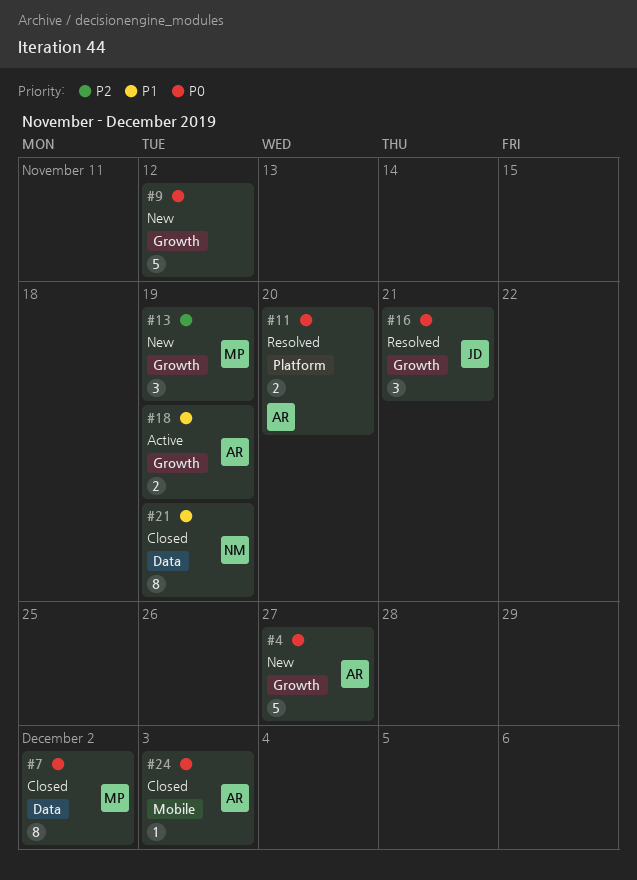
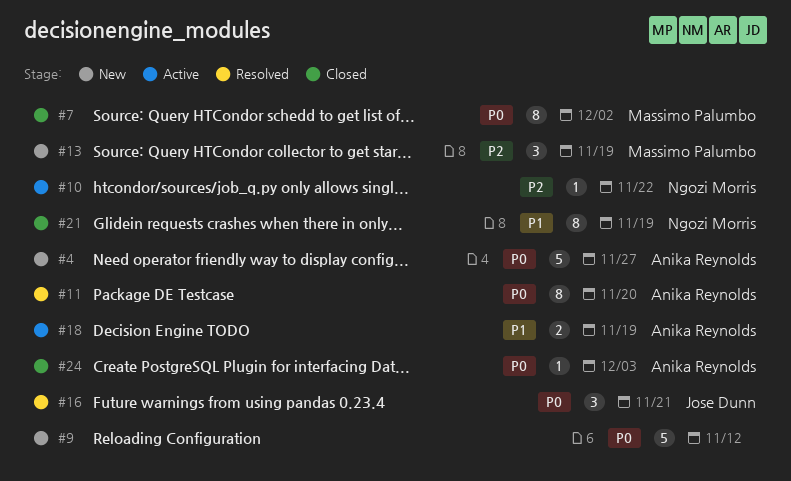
#10: none -> present
#11, estimate: 2 -> 8

